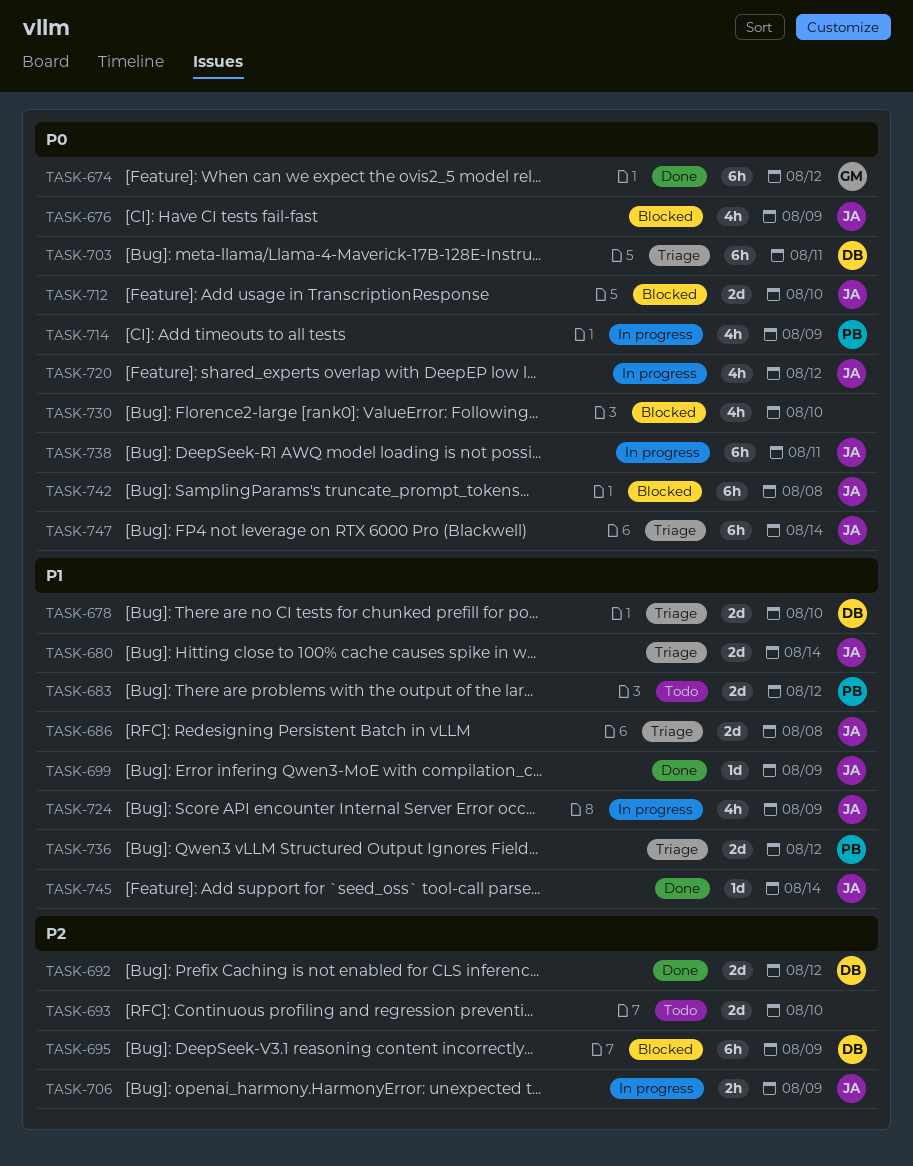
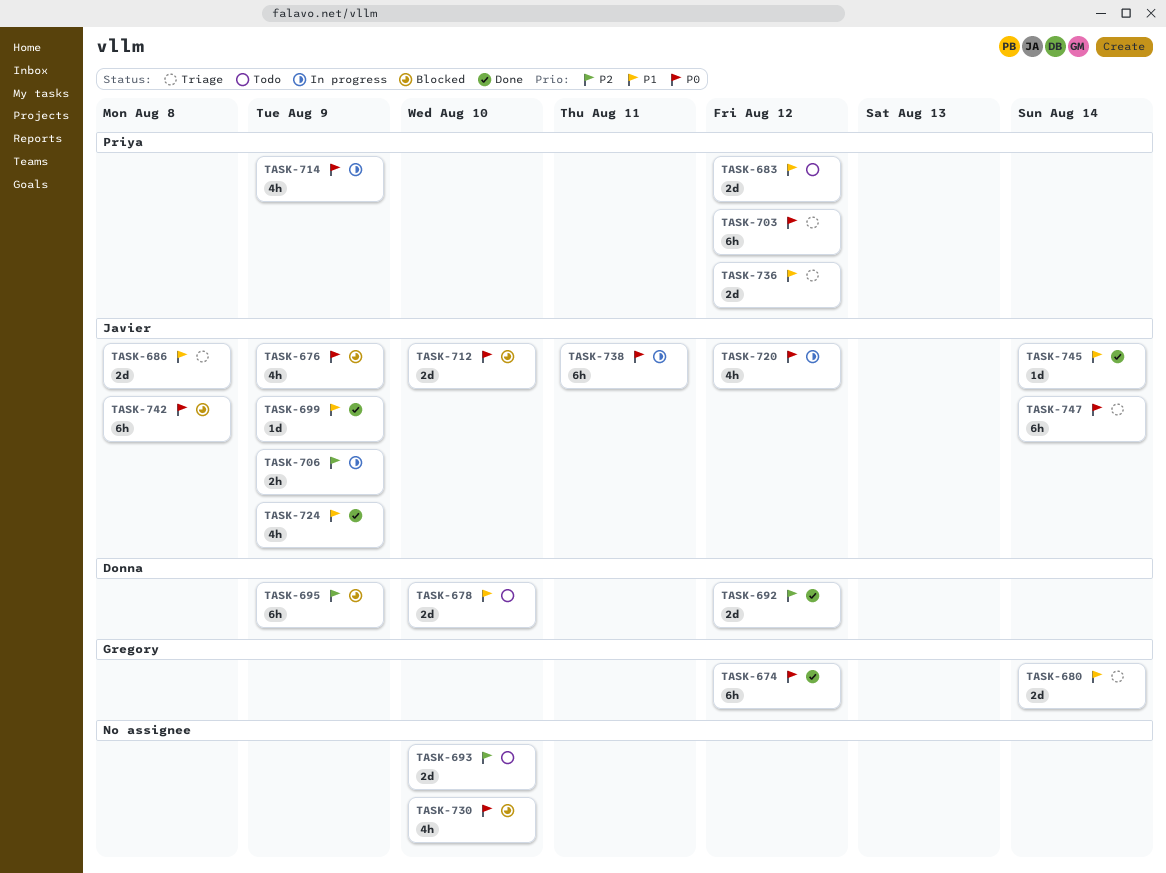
TASK-678, status: Triage -> Todo
TASK-680, owner: Javier -> Gregory
TASK-703, owner: Donna -> Priya
TASK-703, due: Aug 11 -> Aug 12
TASK-724, status: In progress -> Done

